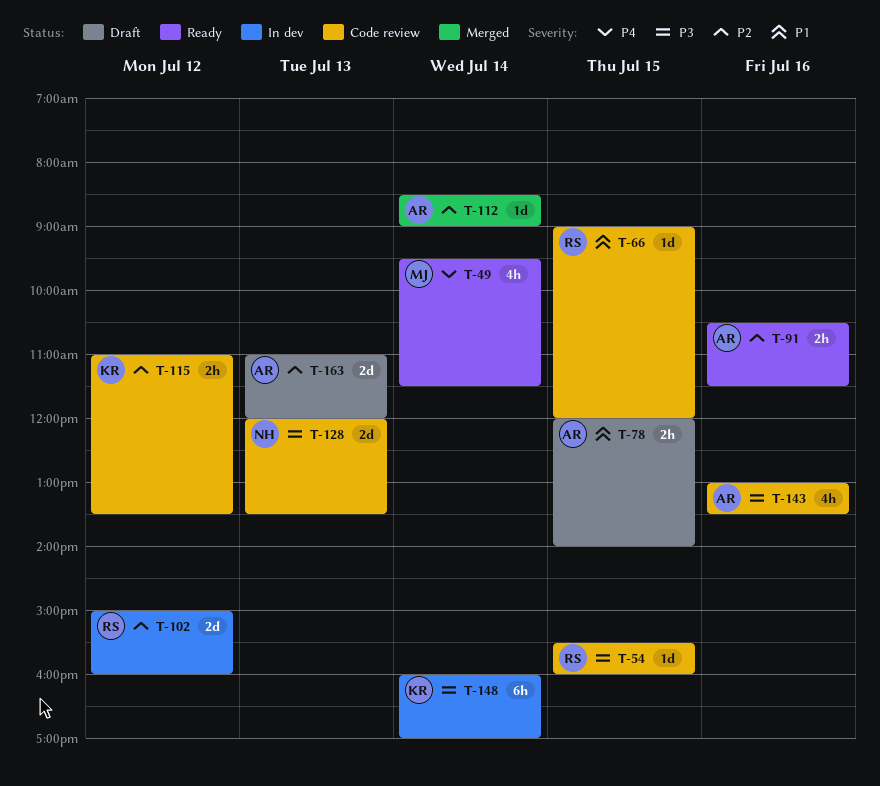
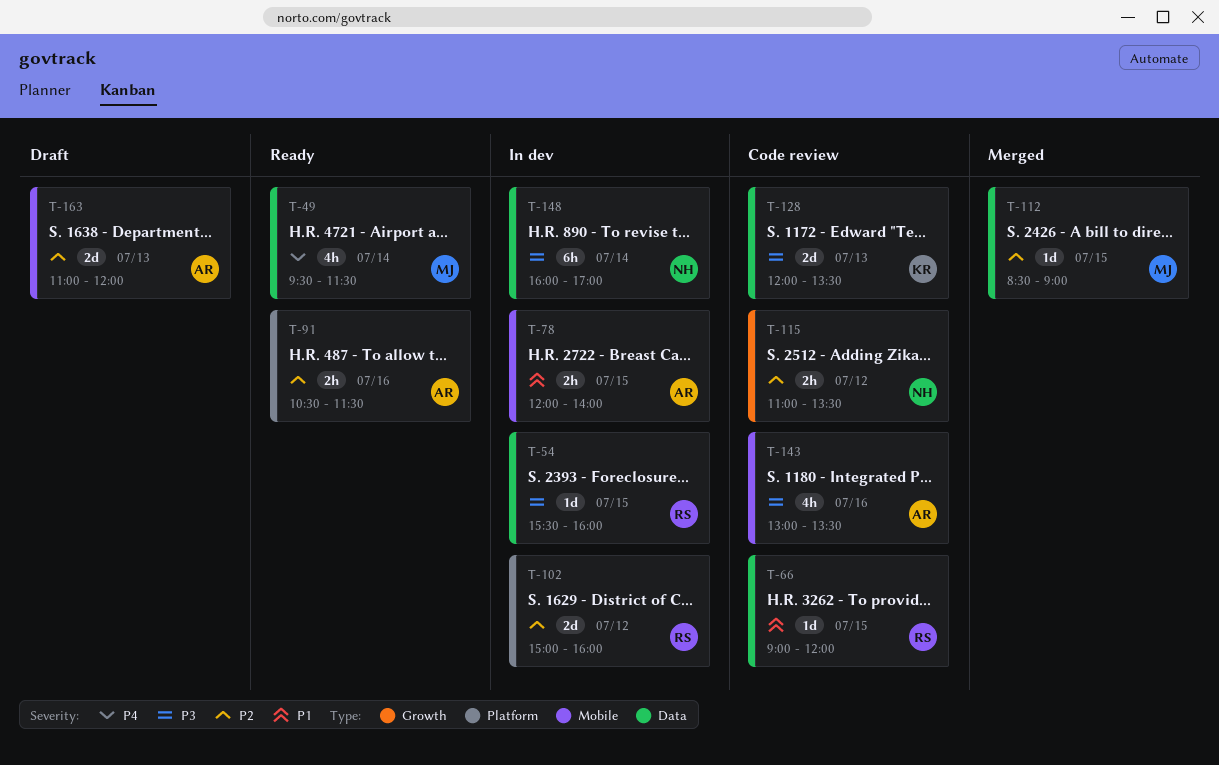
T-54, status: Code review -> In dev
T-78, status: Draft -> In dev
T-112, owner: AR -> MJ
T-112, day: Jul 14 -> Jul 15
T-115, owner: KR -> NH
T-128, owner: NH -> KR
T-148, owner: KR -> NH

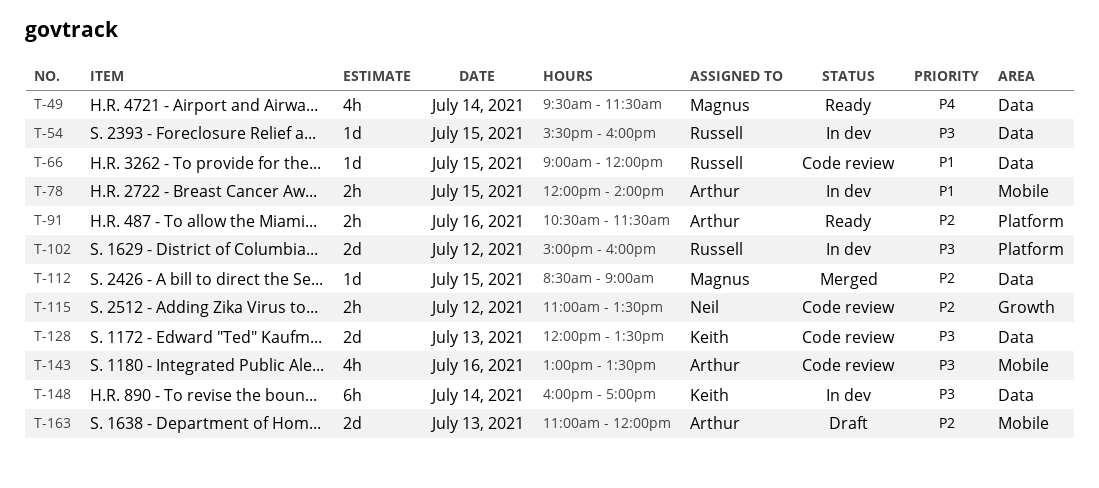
T-102, priority: P2 -> P3
T-148, owner: Neil -> Keith

